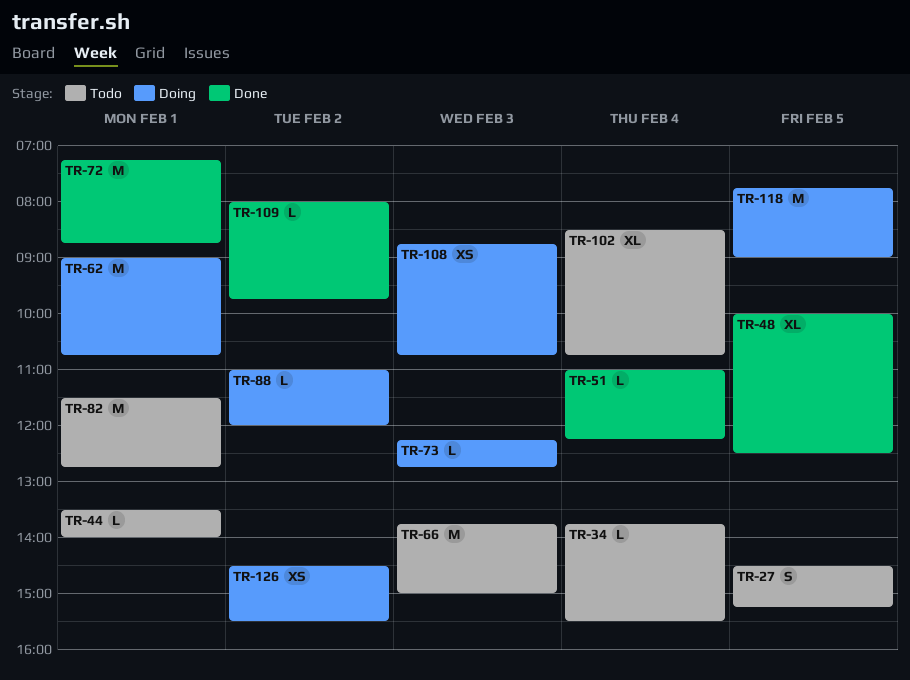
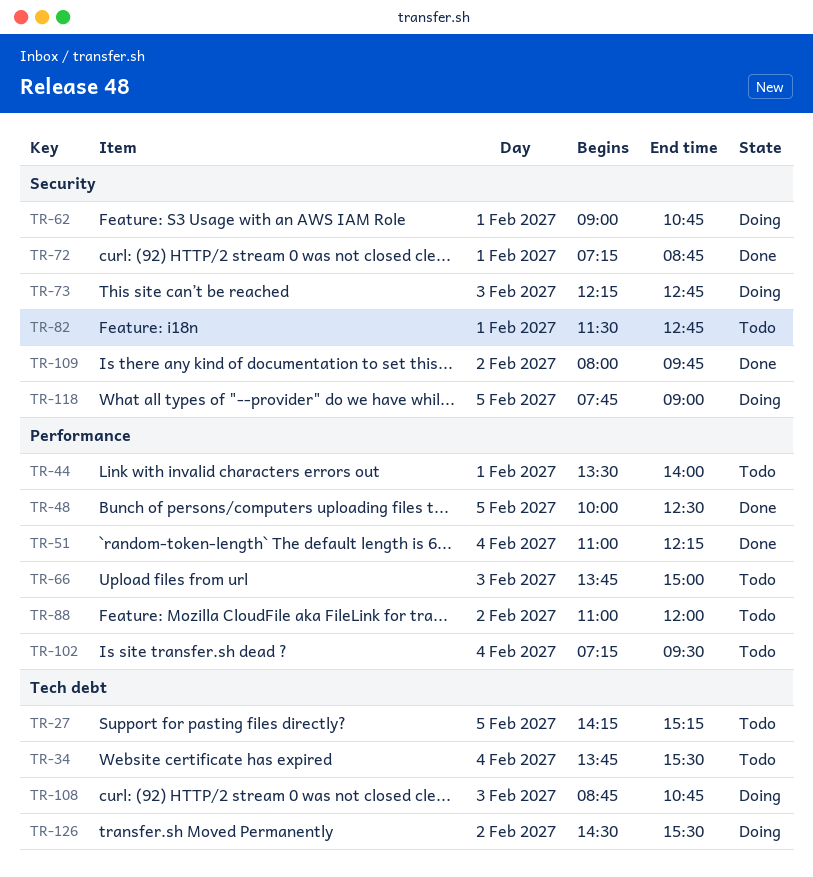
TR-27, begins: 14:30 -> 14:15
TR-88, status: Doing -> Todo
TR-102, begins: 08:30 -> 07:15
TR-102, ends: 10:45 -> 09:30

